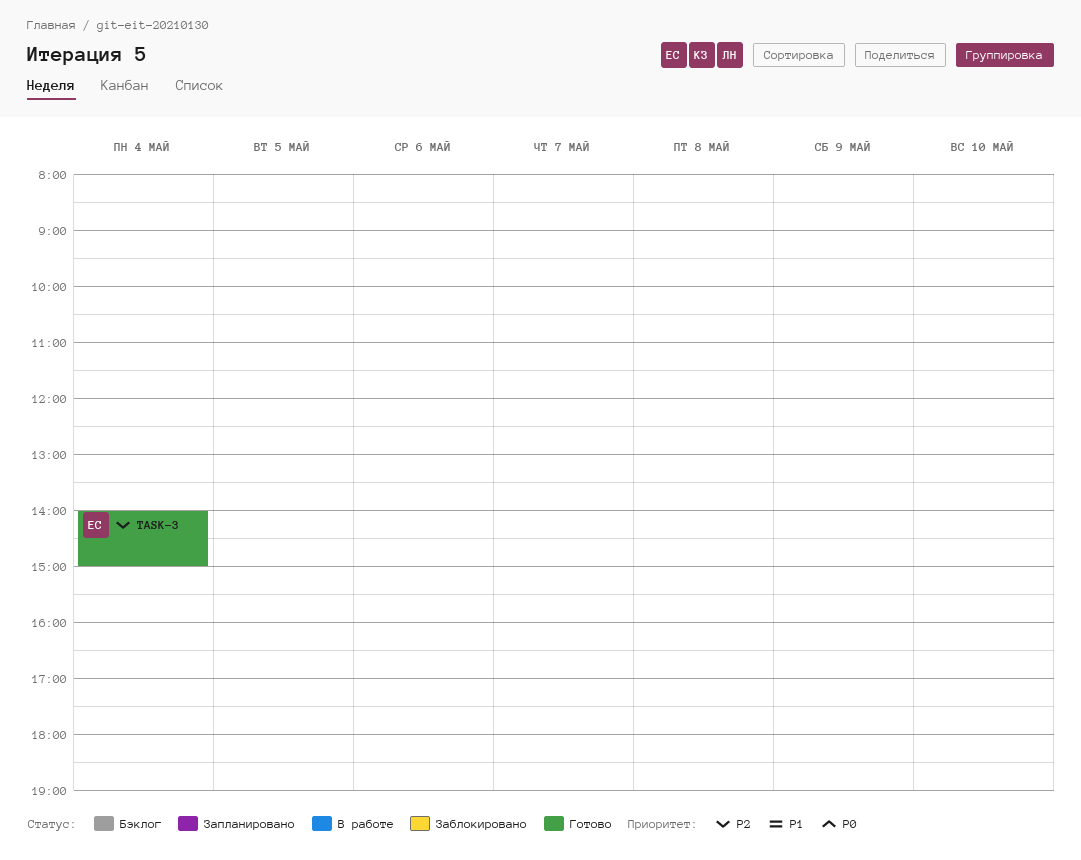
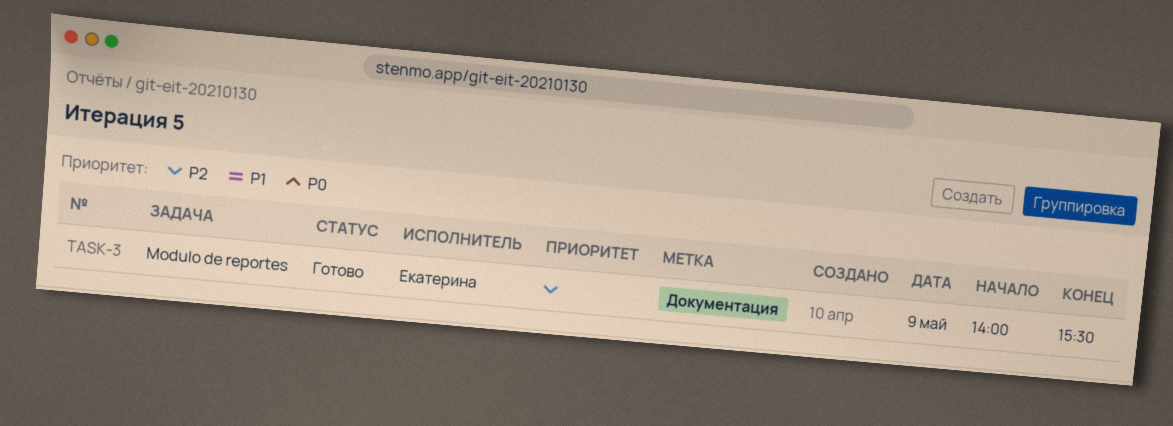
TASK-3, day: May 4 -> May 9
TASK-3, ends: 15:00 -> 15:30

